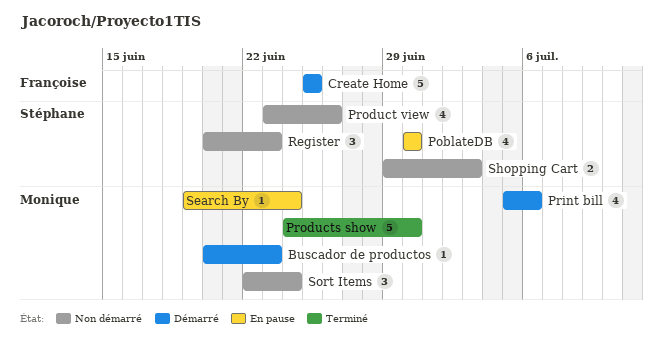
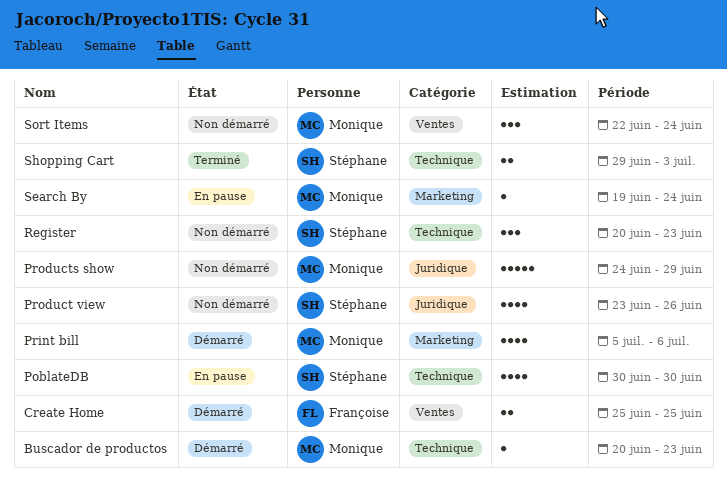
Create Home, estimate: 5 -> 2
Products show, status: Terminé -> Non démarré
Products show, due: Jun 30 -> Jun 29
Shopping Cart, status: Non démarré -> Terminé

